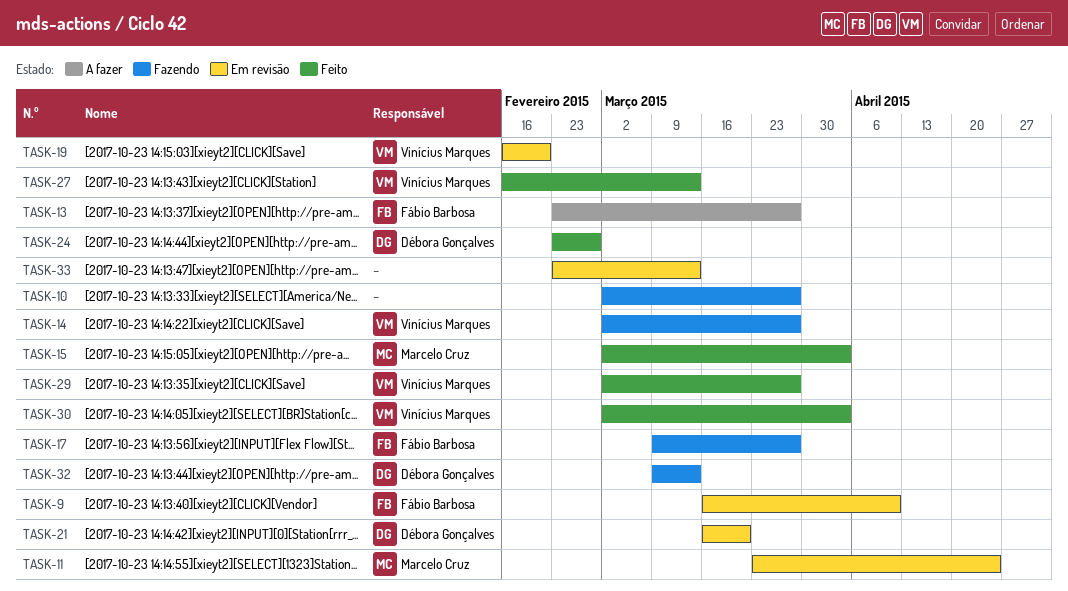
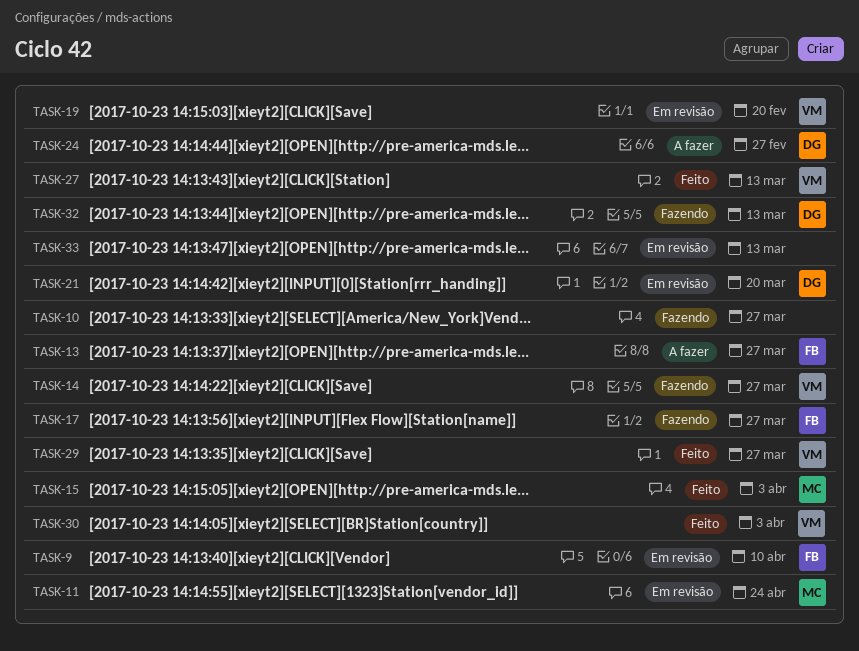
TASK-24, status: Feito -> A fazer

